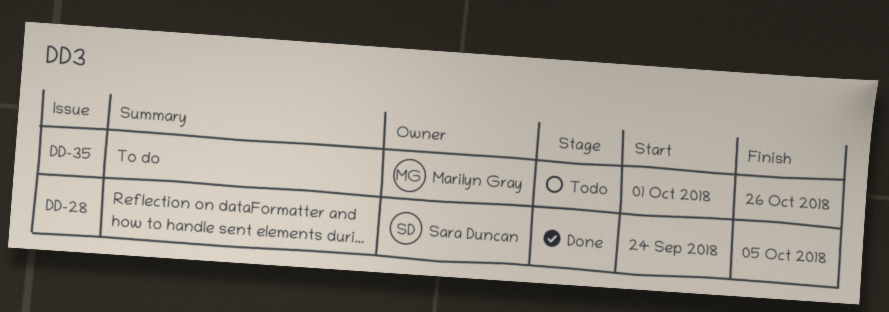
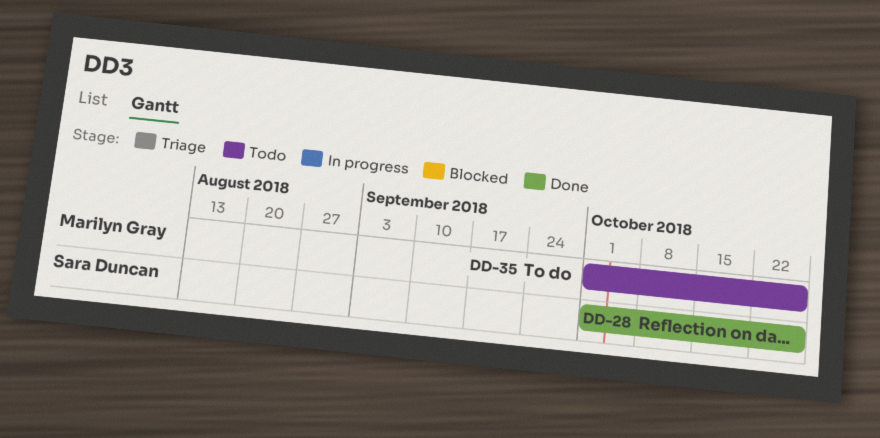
DD-28, start: Sep 24 -> Oct 1
DD-28, due: Oct 5 -> Oct 26

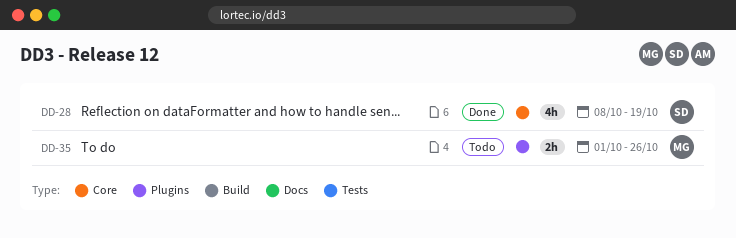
DD-28, start: Oct 1 -> Oct 8
DD-28, due: Oct 26 -> Oct 19

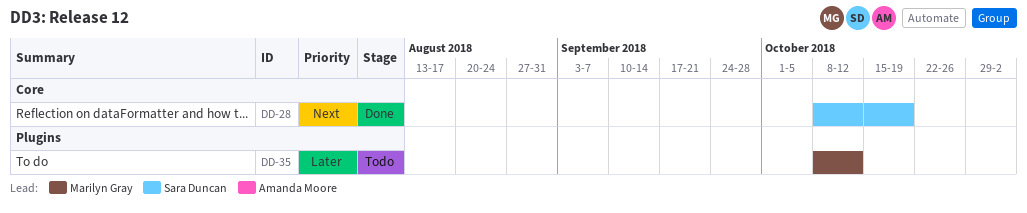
DD-35, start: Oct 1 -> Oct 8
DD-35, due: Oct 26 -> Oct 12

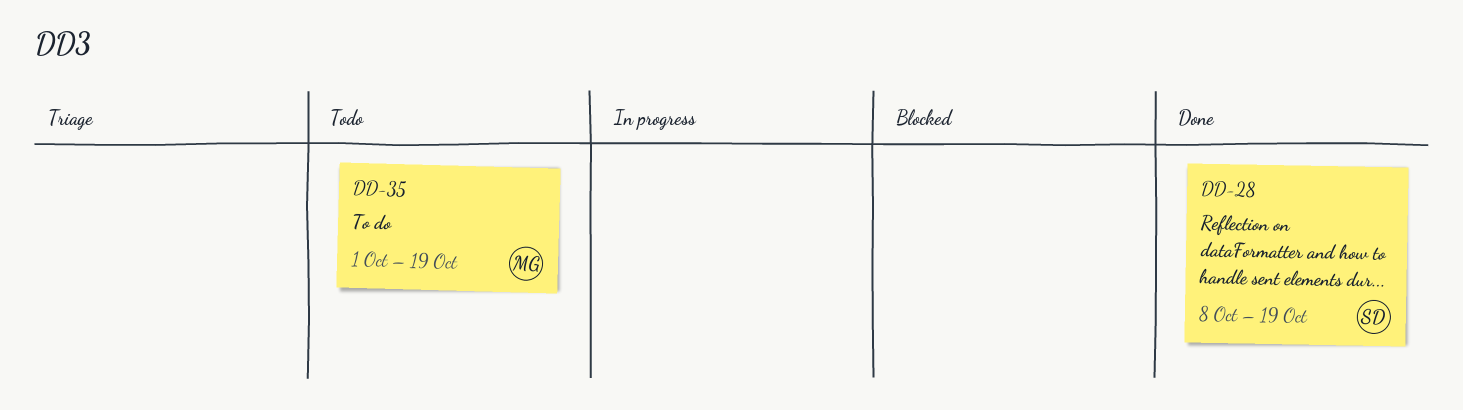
DD-35, start: Oct 8 -> Oct 1
DD-35, due: Oct 12 -> Oct 19

